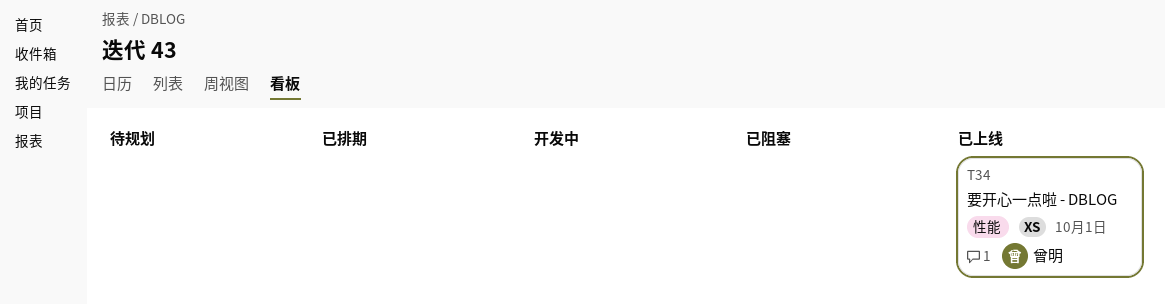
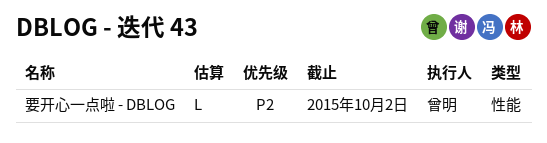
要开心一点啦 - DBLOG, estimate: XS -> L
要开心一点啦 - DBLOG, due: Oct 1 -> Oct 2

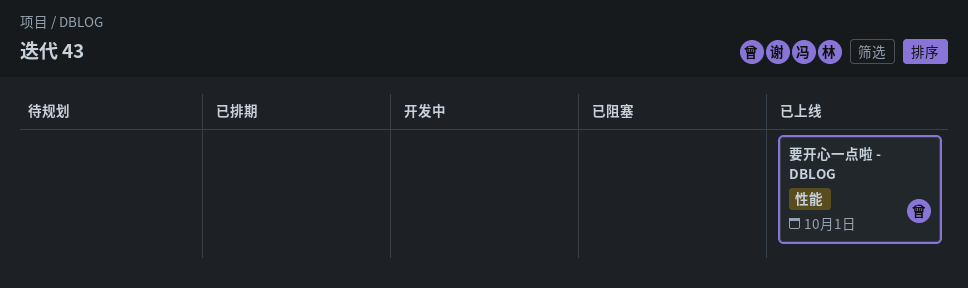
要开心一点啦 - DBLOG, due: Oct 2 -> Oct 1

